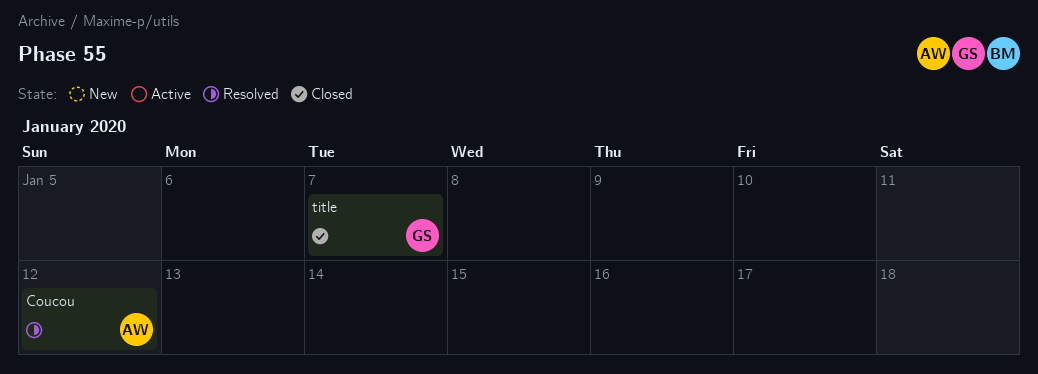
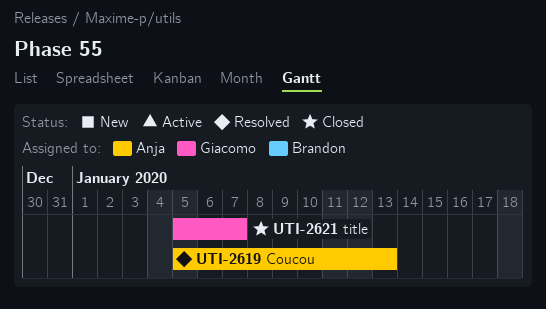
Coucou, due: Jan 12 -> Jan 13

